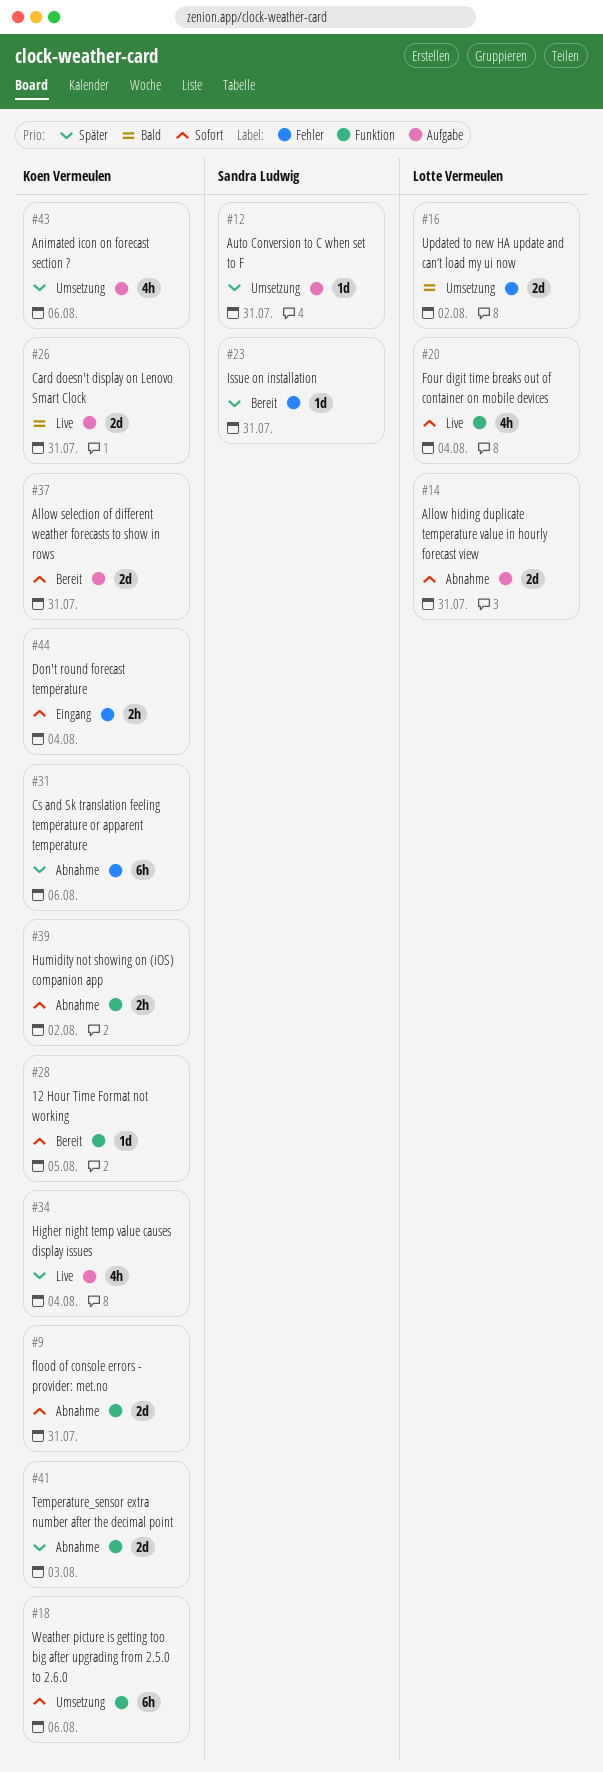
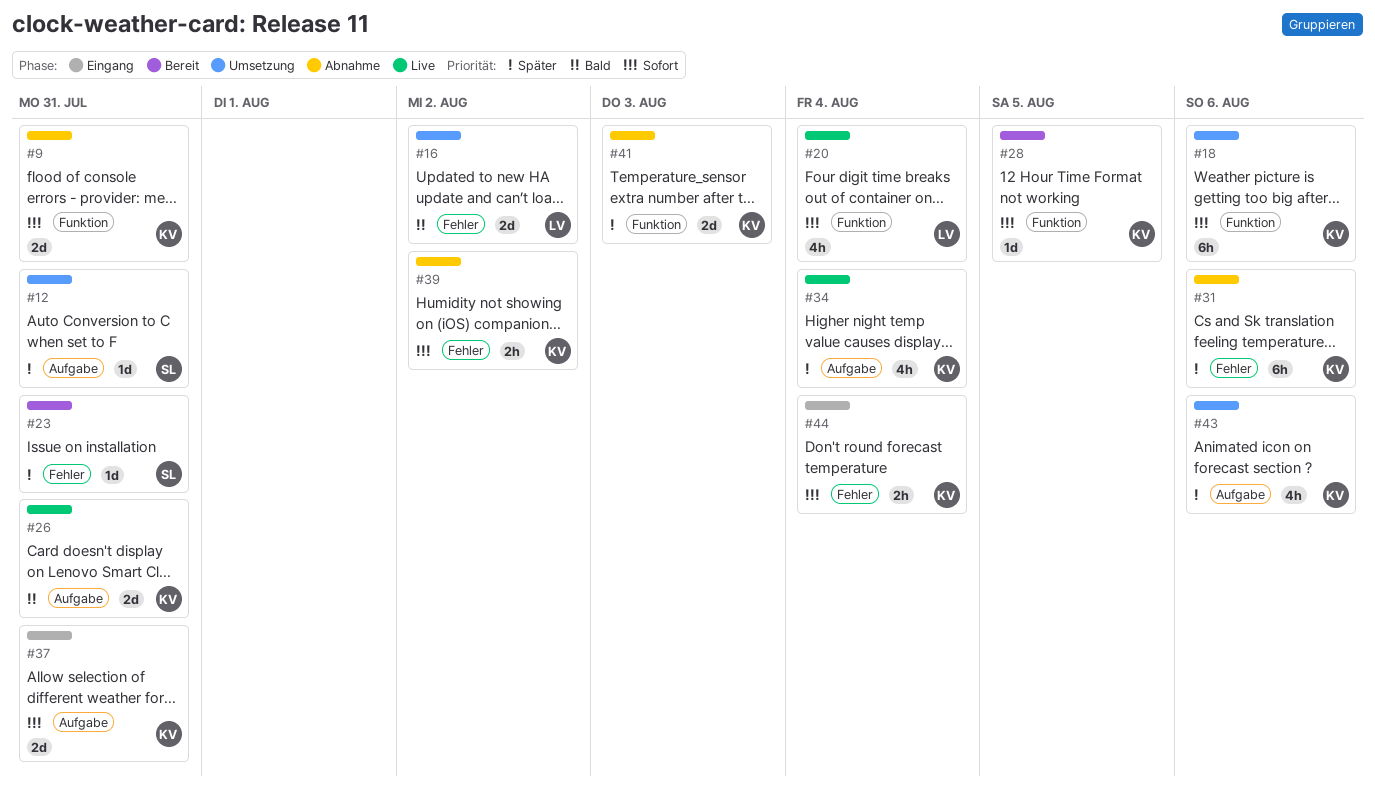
#14: present -> none
#37, status: Bereit -> Eingang
#39, label: Funktion -> Fehler

